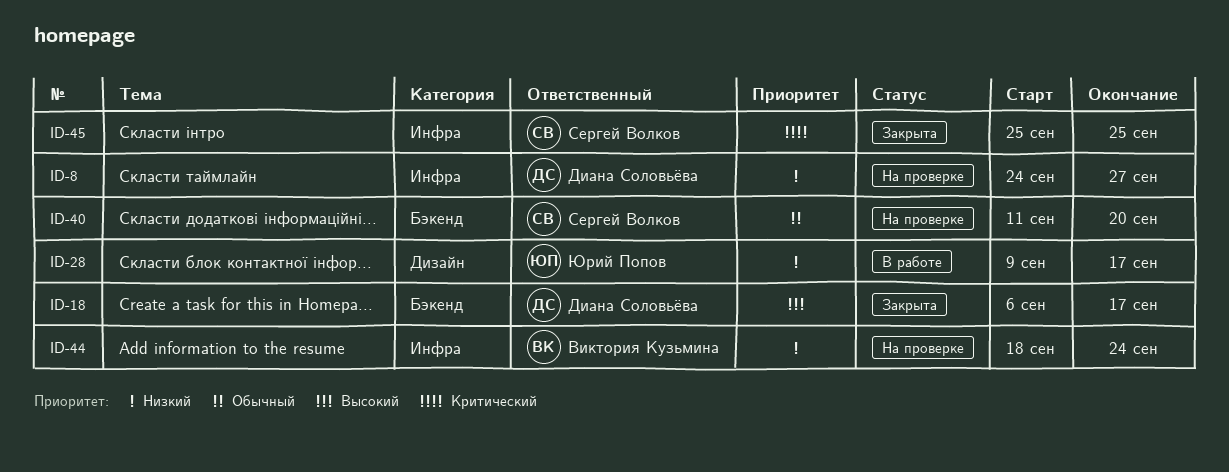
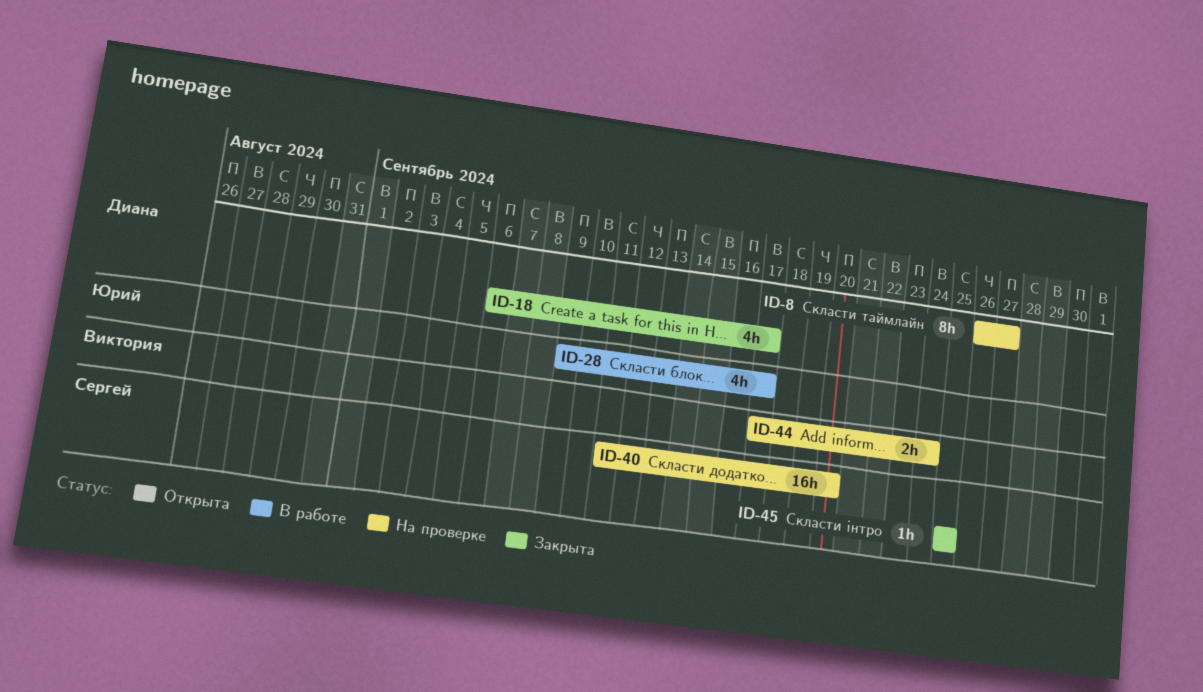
ID-8, start: Sep 24 -> Sep 26
ID-44, start: Sep 18 -> Sep 17

